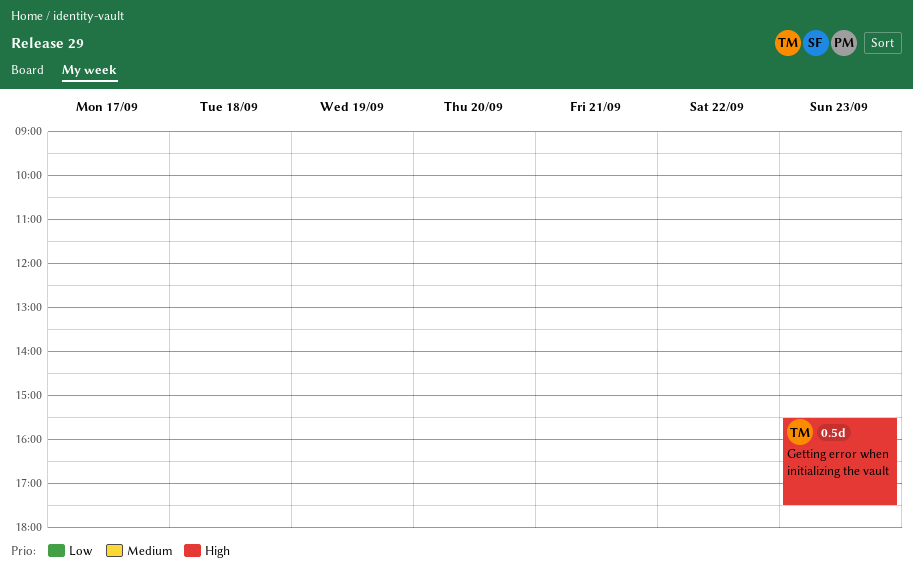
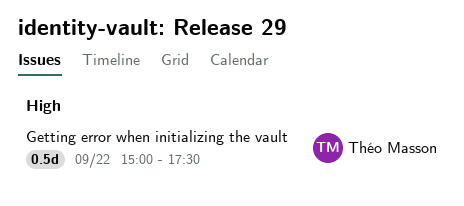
Getting error when initializing the vault, day: Sep 23 -> Sep 22
Getting error when initializing the vault, begins: 15:30 -> 15:00

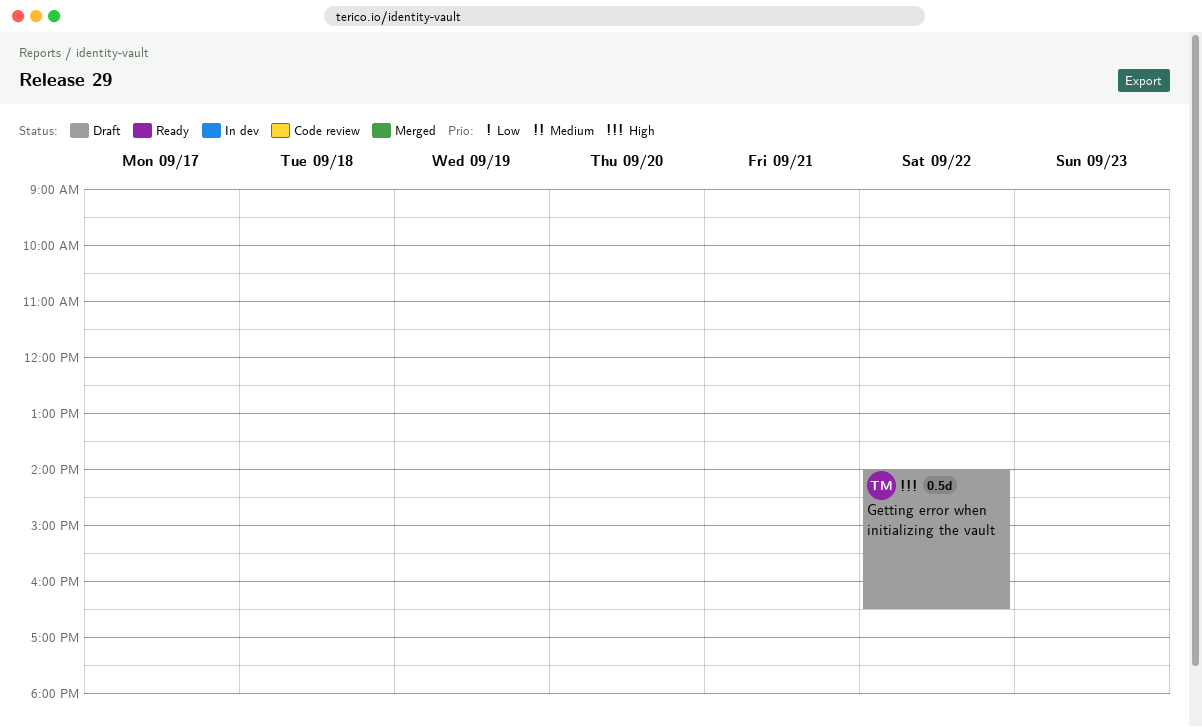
Getting error when initializing the vault, begins: 15:00 -> 14:00
Getting error when initializing the vault, ends: 17:30 -> 16:30

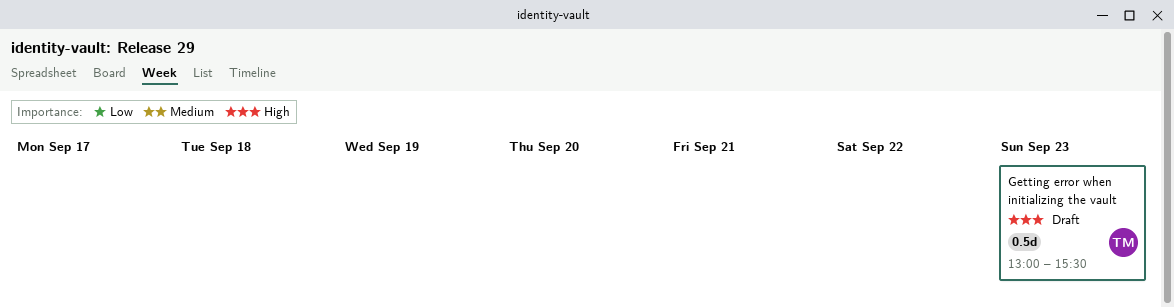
Getting error when initializing the vault, day: Sep 22 -> Sep 23
Getting error when initializing the vault, begins: 14:00 -> 13:00
Getting error when initializing the vault, ends: 16:30 -> 15:30

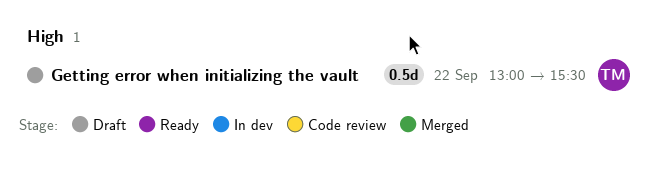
Getting error when initializing the vault, day: Sep 23 -> Sep 22

